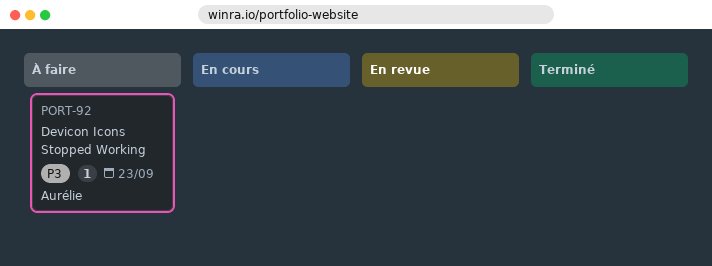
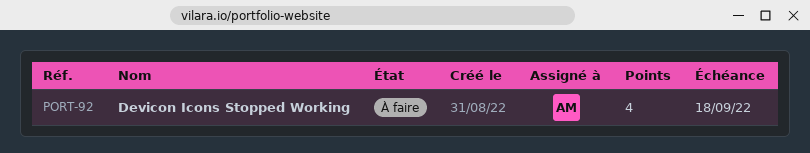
PORT-92, estimate: 1 -> 4
PORT-92, due: Sep 23 -> Sep 18

